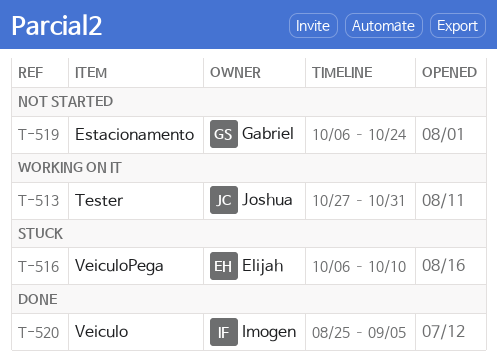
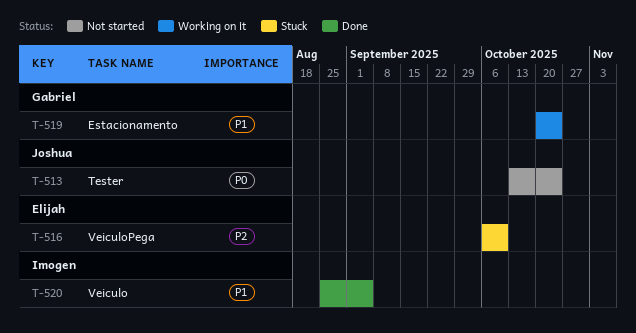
T-513, status: Working on it -> Not started
T-513, start: Oct 27 -> Oct 13
T-513, due: Oct 31 -> Oct 24
T-519, status: Not started -> Working on it
T-519, start: Oct 6 -> Oct 20

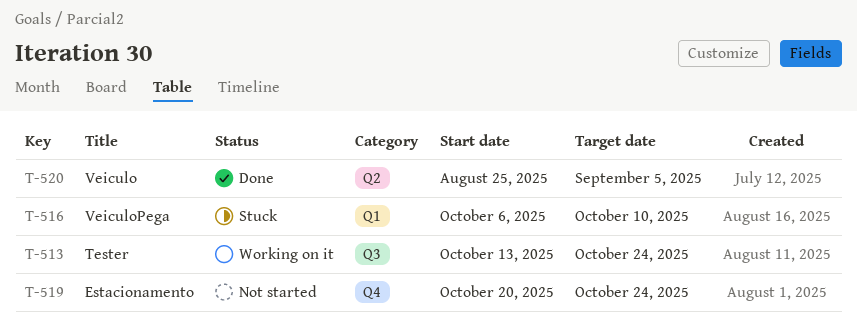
T-513, status: Not started -> Working on it
T-519, status: Working on it -> Not started

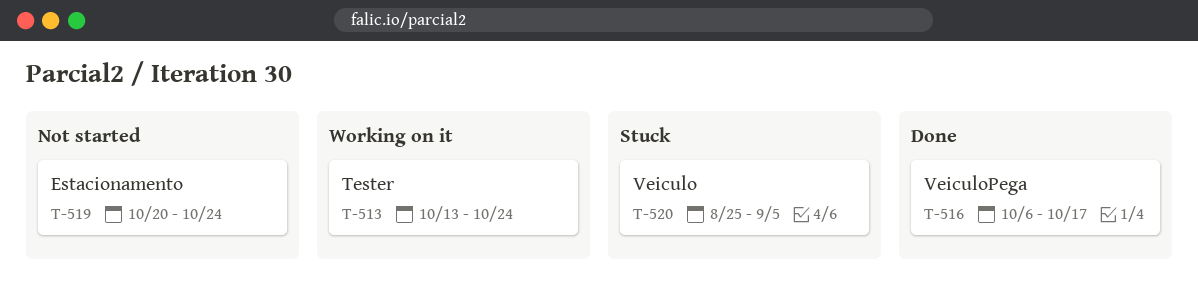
T-516, status: Stuck -> Done
T-516, due: Oct 10 -> Oct 17
T-520, status: Done -> Stuck

